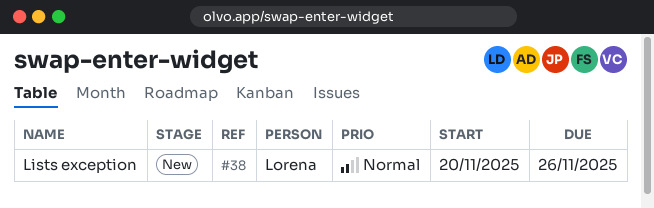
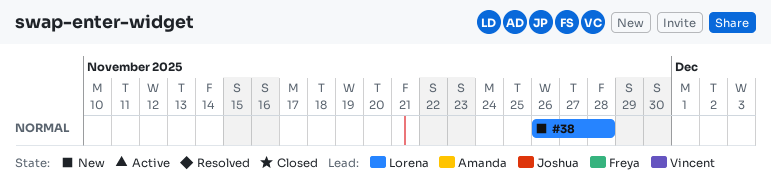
#38, start: Nov 20 -> Nov 26
#38, due: Nov 26 -> Nov 28

